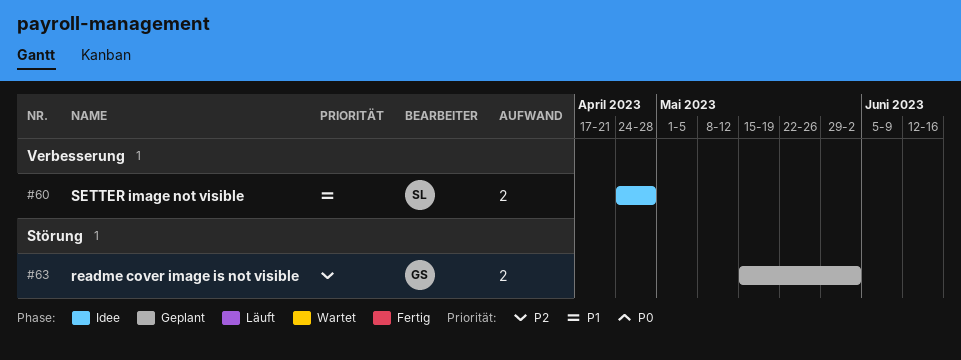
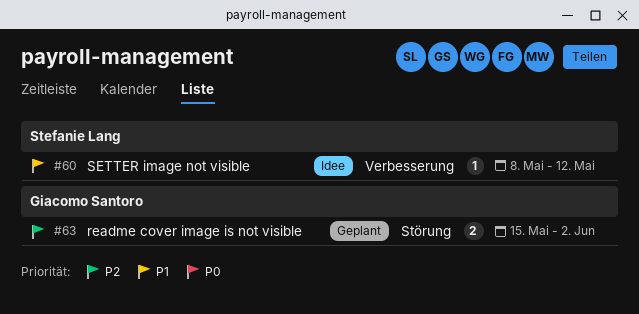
#60, estimate: 2 -> 1
#60, start: Apr 24 -> May 8
#60, due: Apr 28 -> May 12

